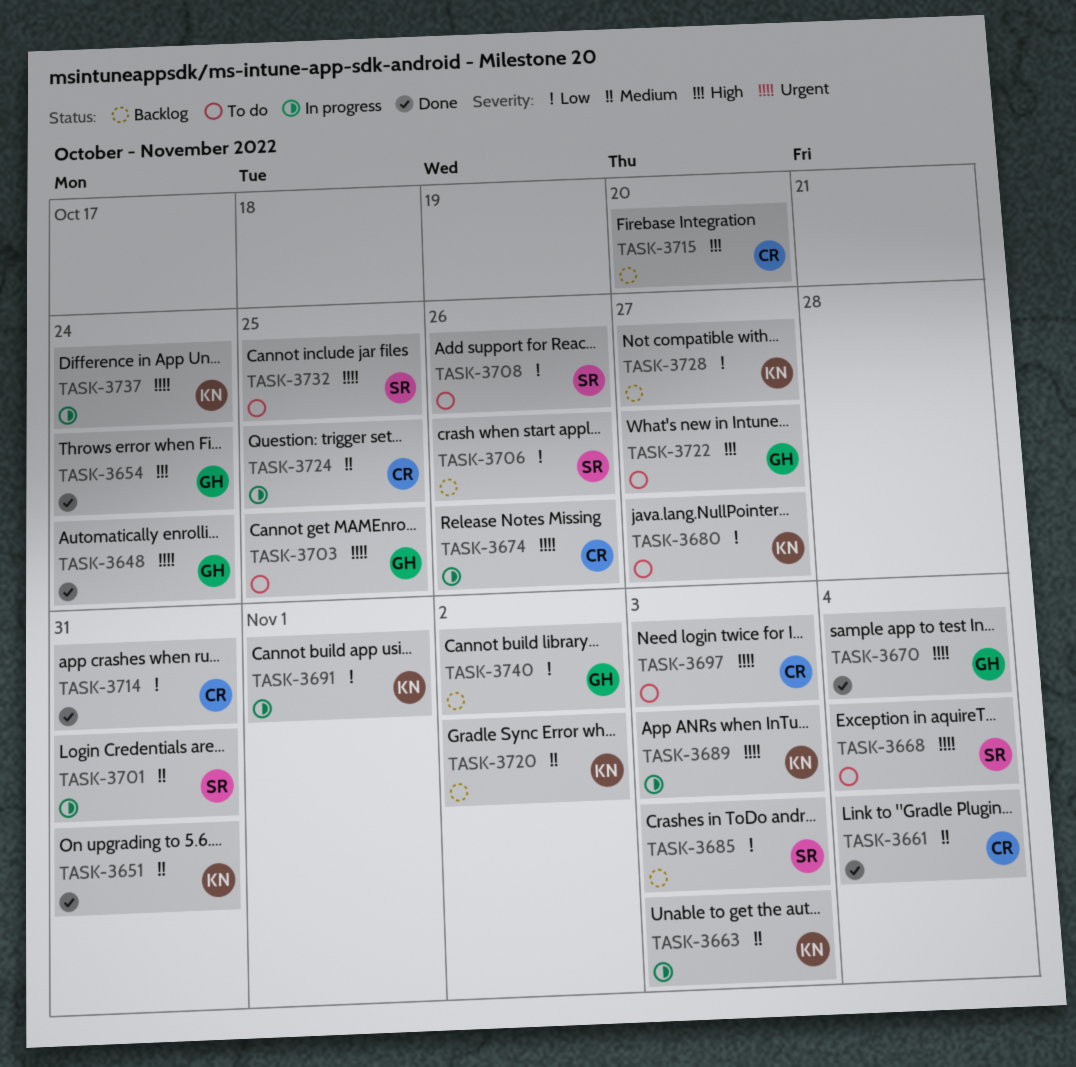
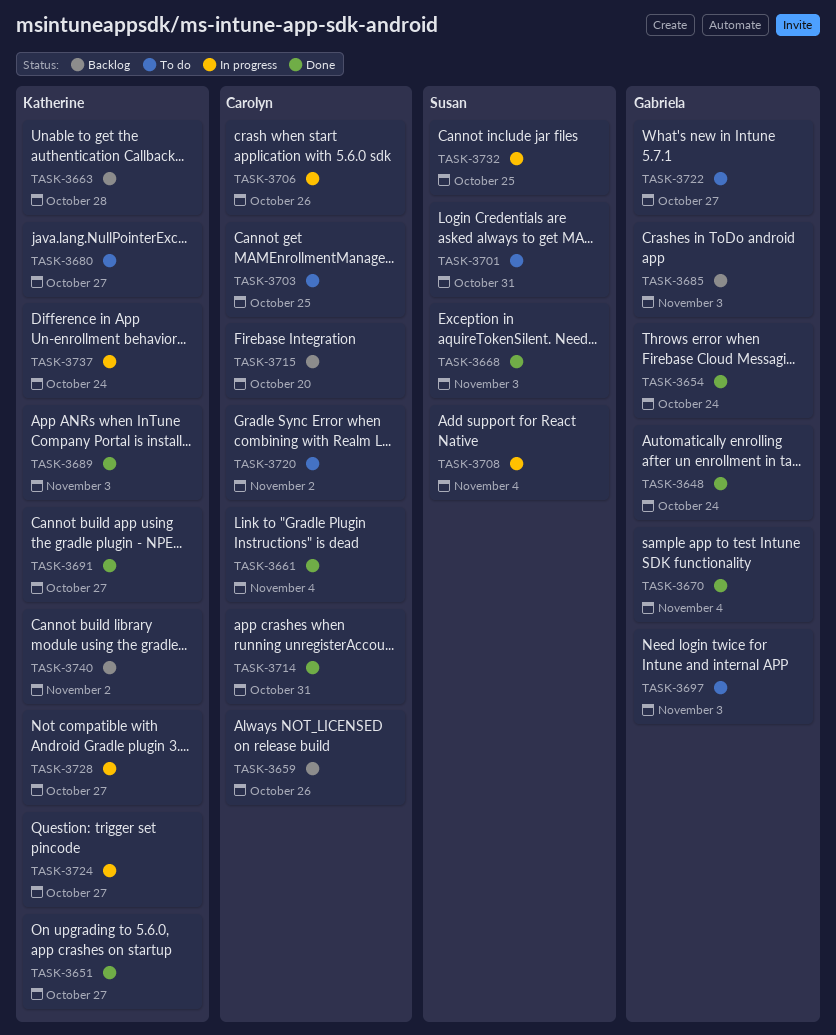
TASK-3651, due: Oct 31 -> Oct 27
TASK-3659: none -> present
TASK-3663, status: In progress -> Backlog
TASK-3663, due: Nov 3 -> Oct 28
TASK-3668, status: To do -> Done
TASK-3668, due: Nov 4 -> Nov 3
TASK-3674: present -> none
TASK-3685, owner: Susan -> Gabriela
TASK-3689, status: In progress -> Done
TASK-3691, status: In progress -> Done
TASK-3691, due: Nov 1 -> Oct 27
TASK-3697, owner: Carolyn -> Gabriela
TASK-3701, status: In progress -> To do
TASK-3703, owner: Gabriela -> Carolyn
TASK-3706, status: Backlog -> In progress
TASK-3706, owner: Susan -> Carolyn
TASK-3708, status: To do -> In progress
TASK-3708, due: Oct 26 -> Nov 4
TASK-3720, status: Backlog -> To do
TASK-3720, owner: Katherine -> Carolyn
TASK-3724, owner: Carolyn -> Katherine
TASK-3724, due: Oct 25 -> Oct 27
TASK-3728, status: Backlog -> In progress
TASK-3732, status: To do -> In progress
TASK-3740, owner: Gabriela -> Katherine

